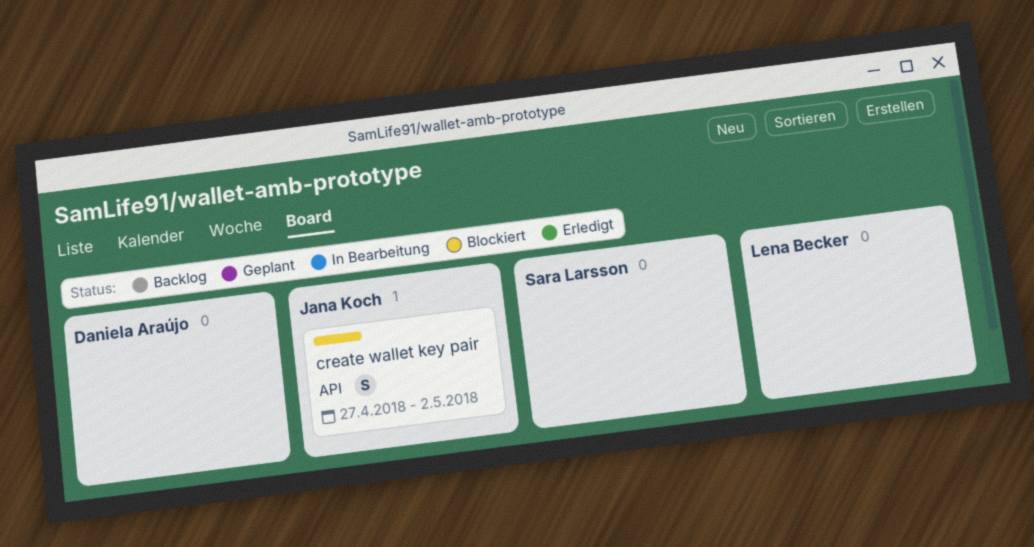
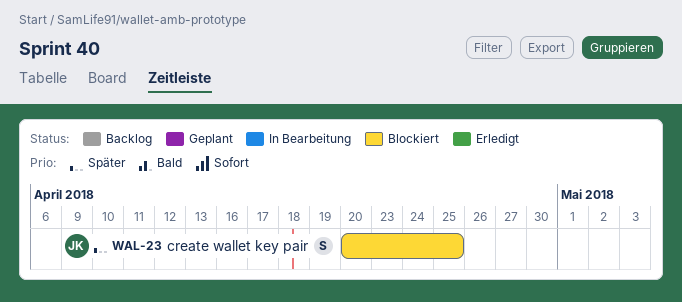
create wallet key pair, start: Apr 27 -> Apr 20
create wallet key pair, due: May 2 -> Apr 25

